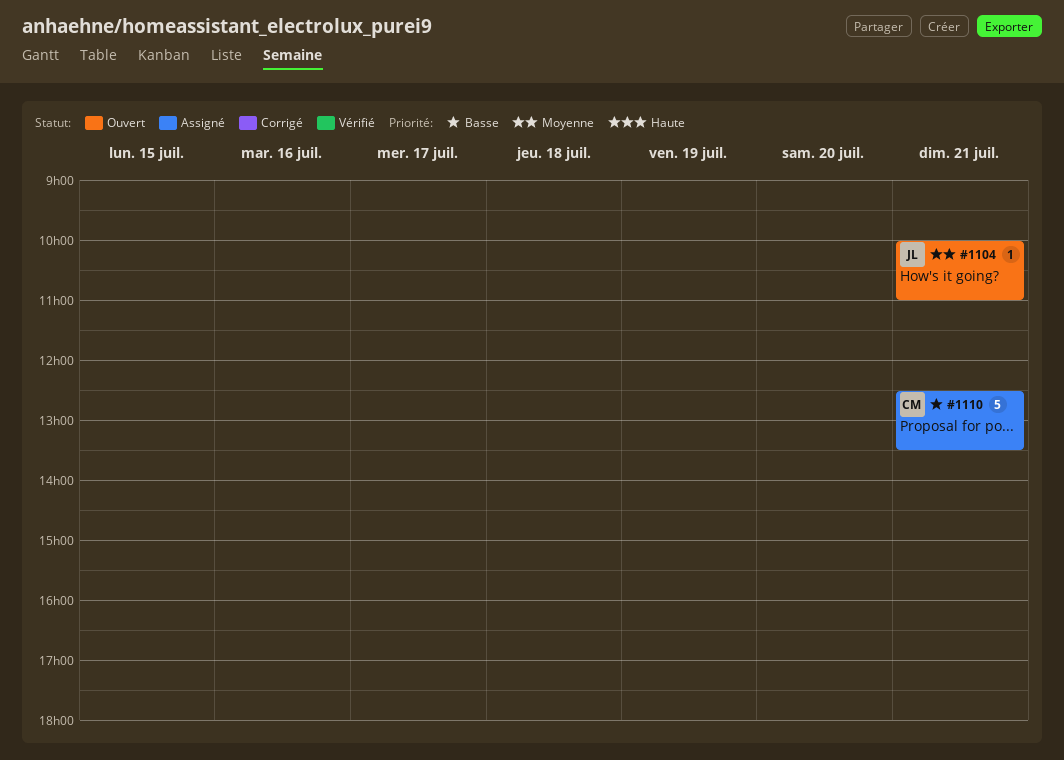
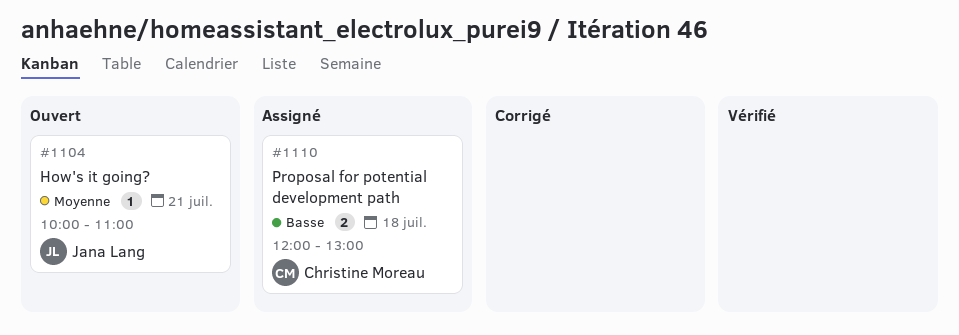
#1110, estimate: 5 -> 2
#1110, day: Jul 21 -> Jul 18
#1110, begins: 12:30 -> 12:00
#1110, ends: 13:30 -> 13:00

